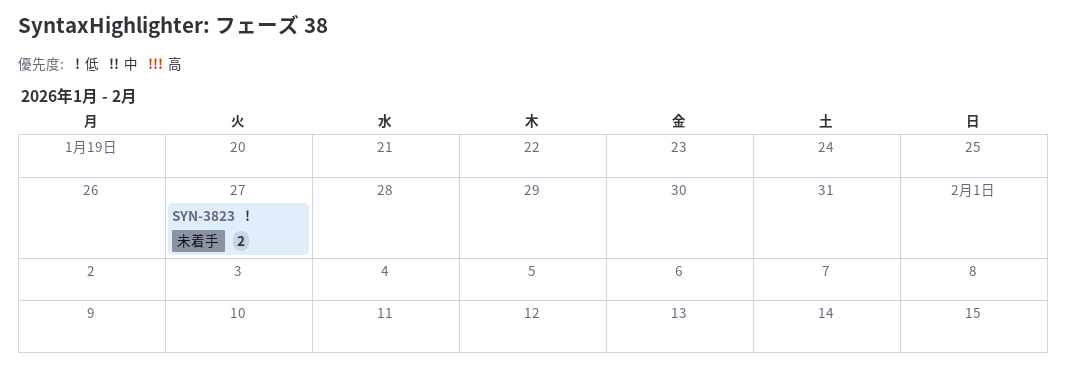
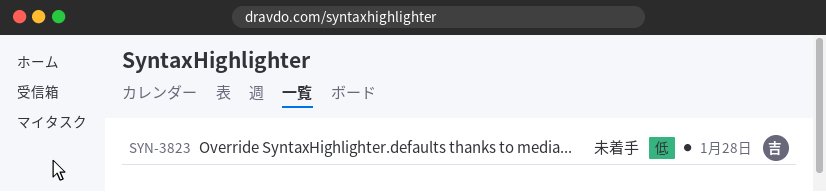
SYN-3823, estimate: 2 -> 1
SYN-3823, due: Jan 27 -> Jan 28

